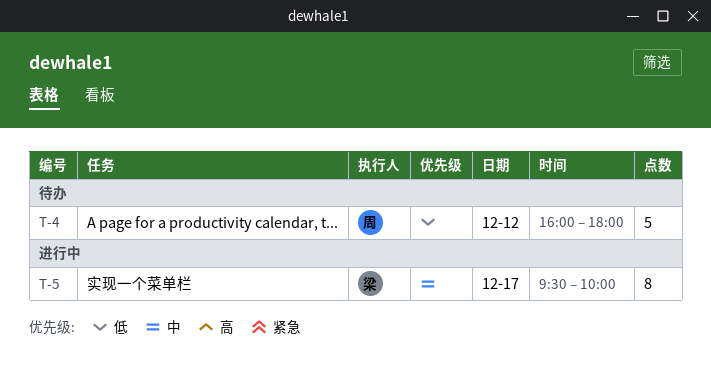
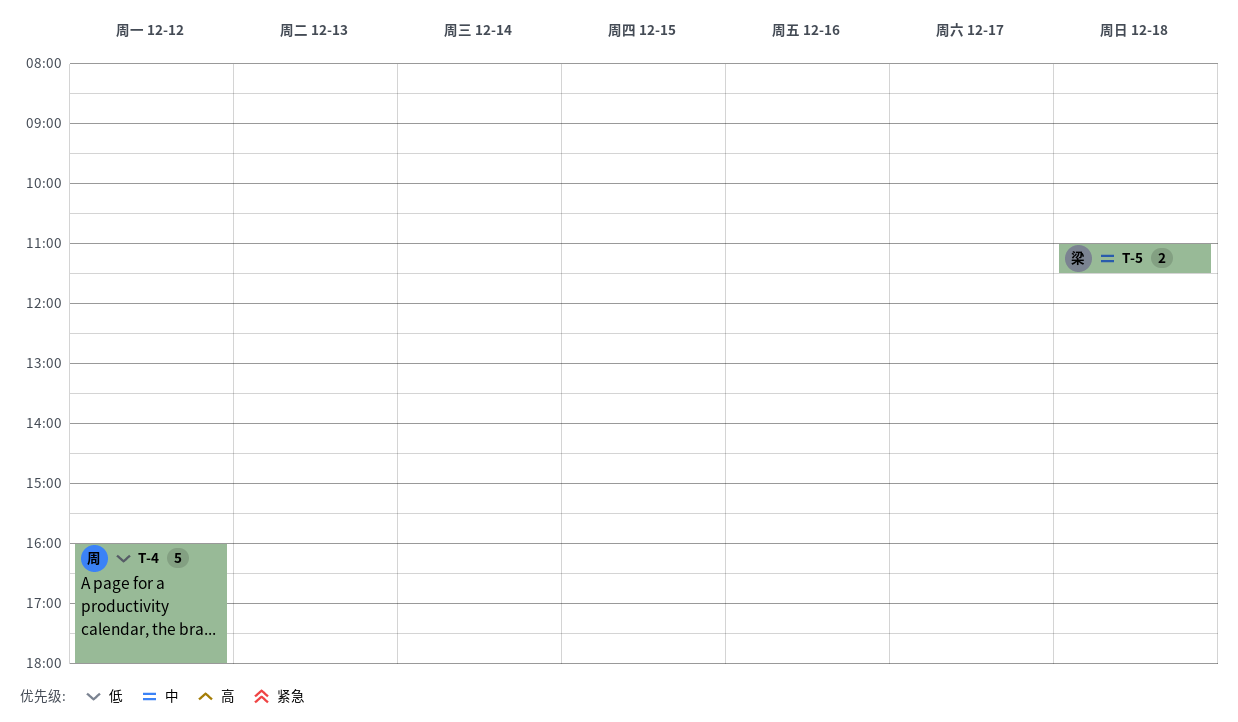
T-5, estimate: 8 -> 2
T-5, day: Dec 17 -> Dec 18
T-5, begins: 09:30 -> 11:00
T-5, ends: 10:00 -> 11:30

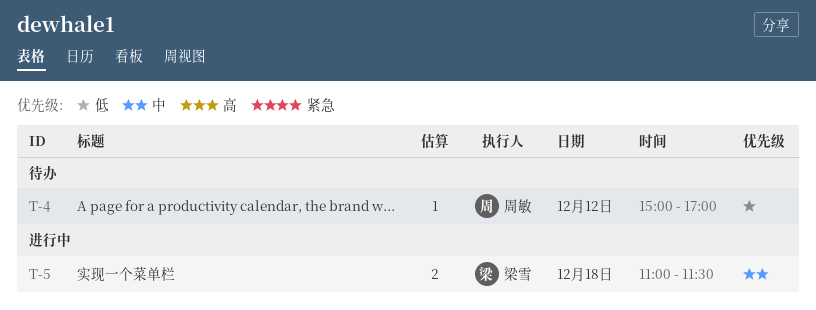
T-4, estimate: 5 -> 1
T-4, begins: 16:00 -> 15:00
T-4, ends: 18:00 -> 17:00

